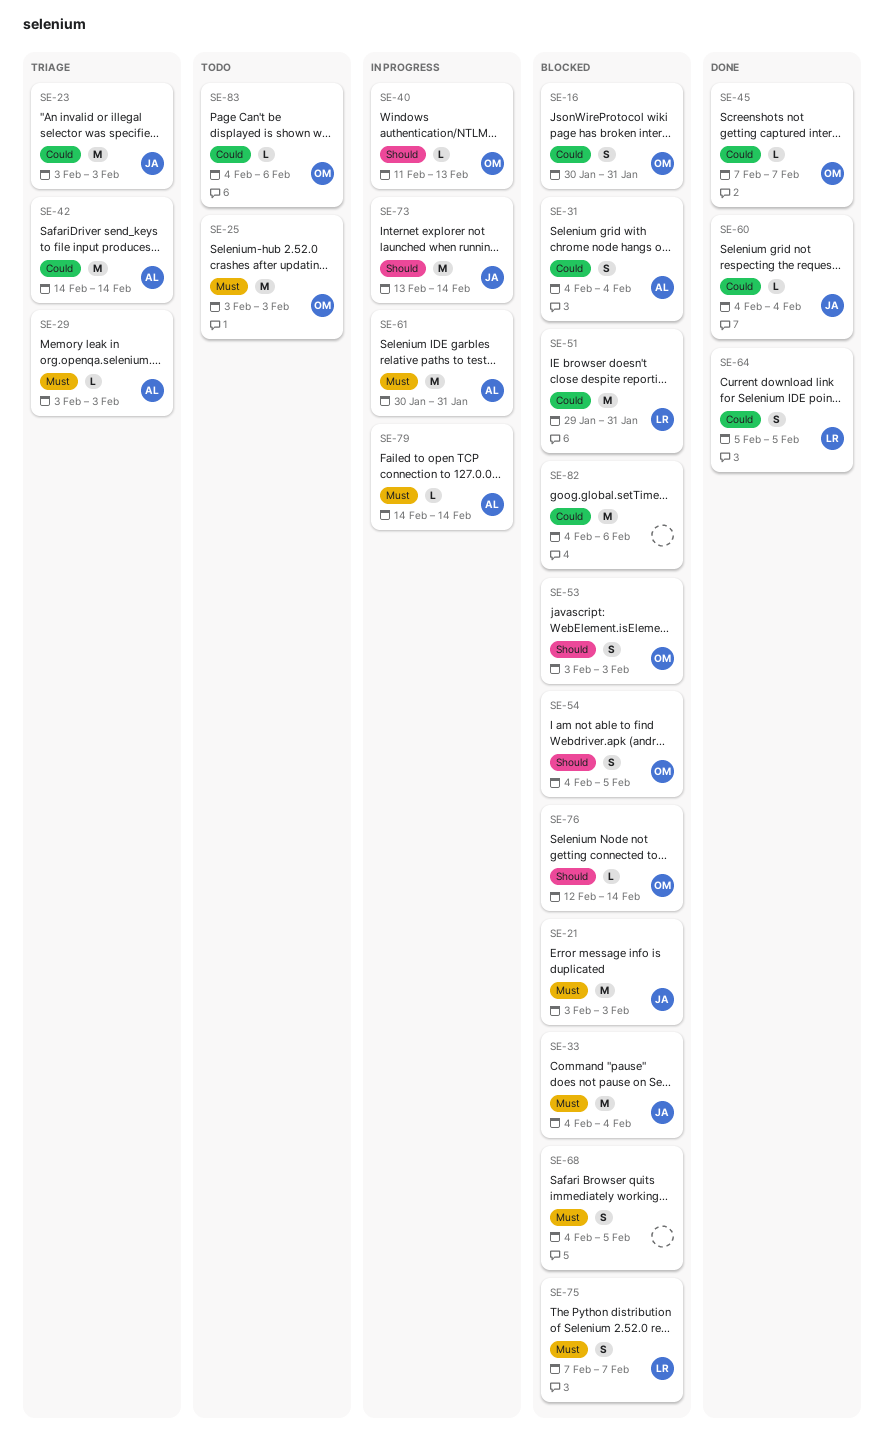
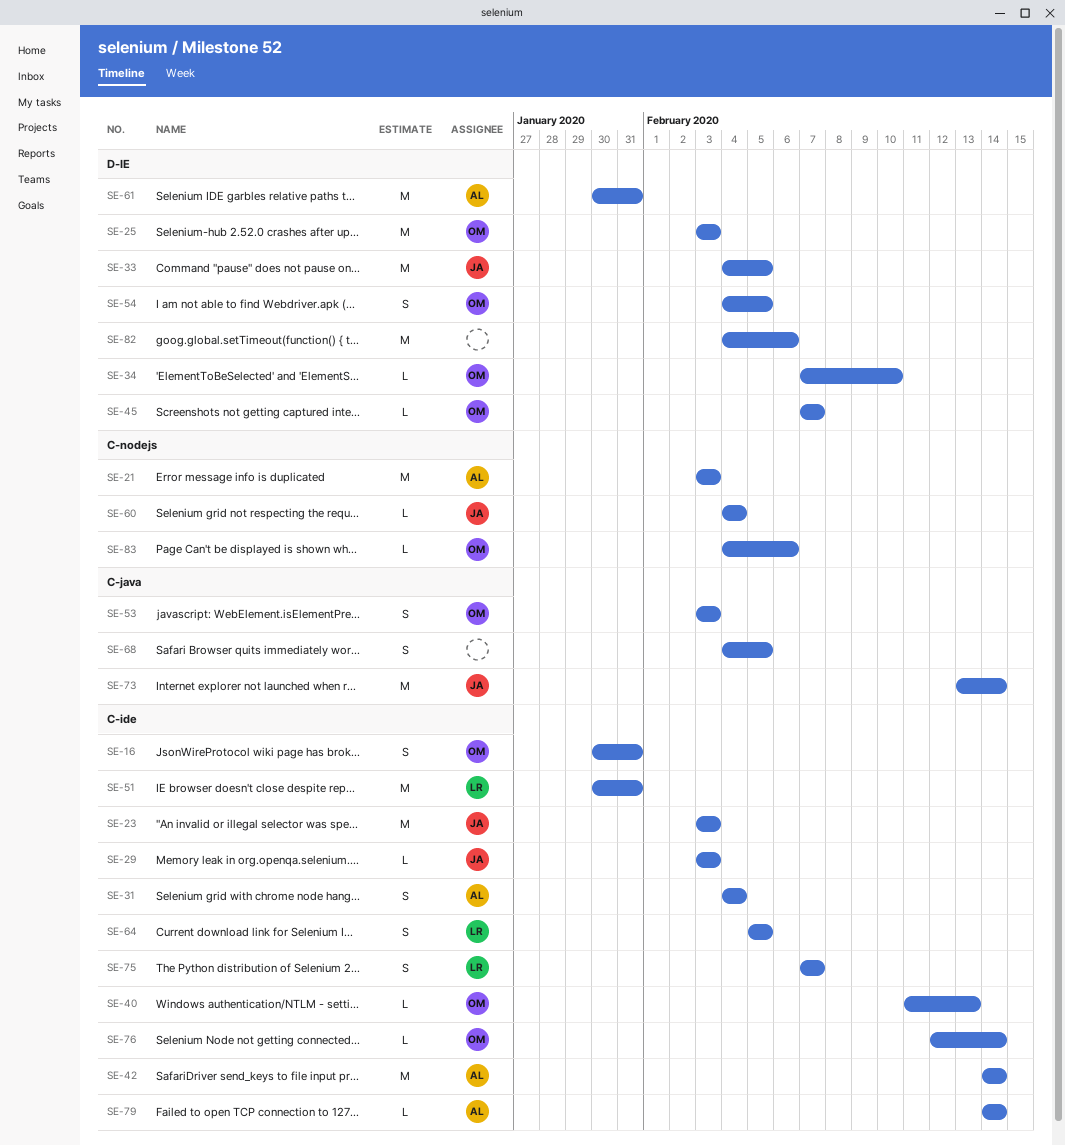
SE-21, owner: JA -> AL
SE-29, owner: AL -> JA
SE-33, due: Feb 4 -> Feb 5
SE-34: none -> present
SE-51, start: Jan 29 -> Jan 30

